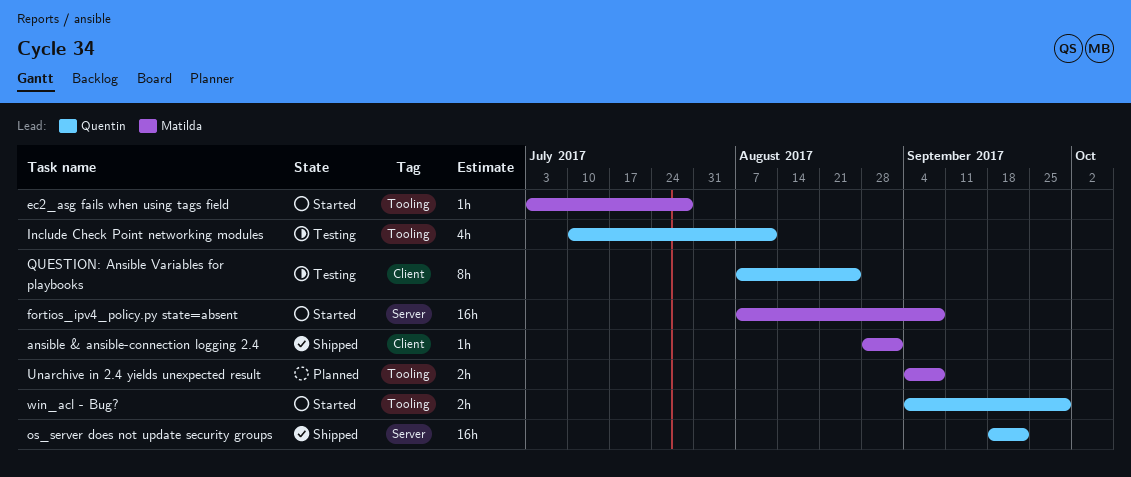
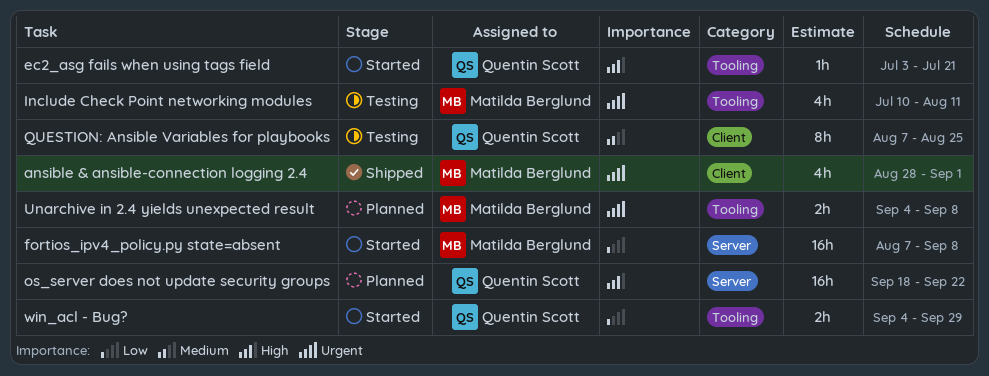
ansible & ansible-connection logging 2.4, estimate: 1h -> 4h
ec2_asg fails when using tags field, owner: Matilda Berglund -> Quentin Scott
ec2_asg fails when using tags field, due: Jul 28 -> Jul 21
Include Check Point networking modules, owner: Quentin Scott -> Matilda Berglund
os_server does not update security groups, status: Shipped -> Planned

